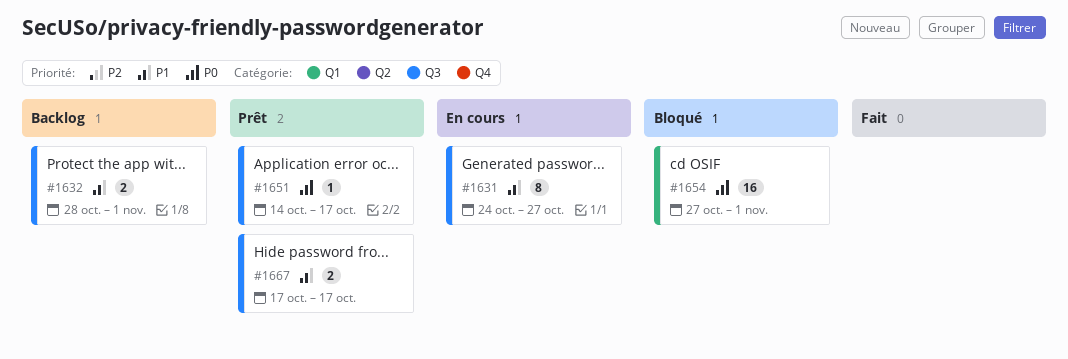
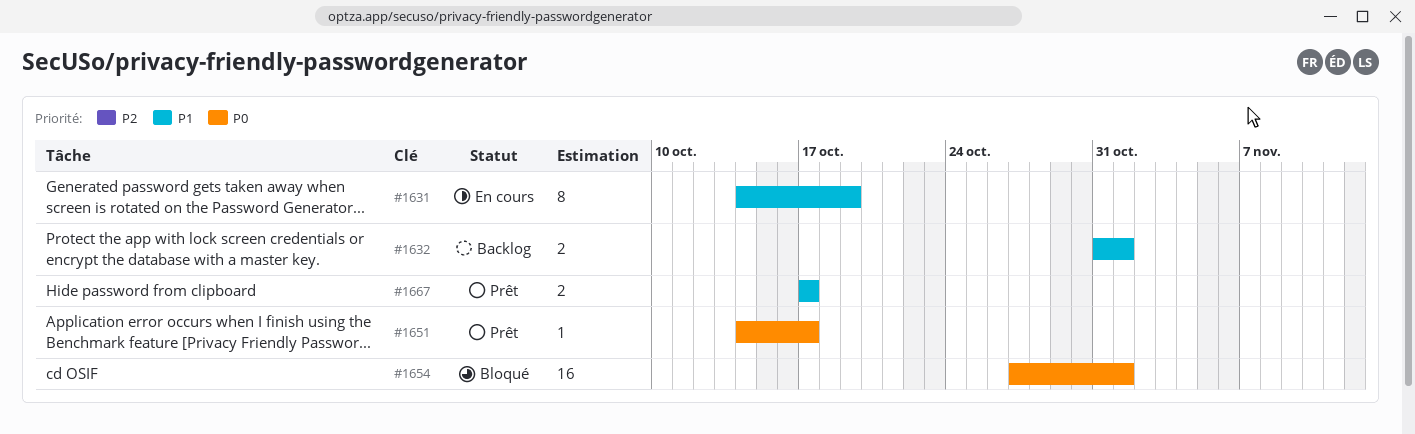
#1631, start: Oct 24 -> Oct 14
#1631, due: Oct 27 -> Oct 19
#1632, start: Oct 28 -> Oct 31

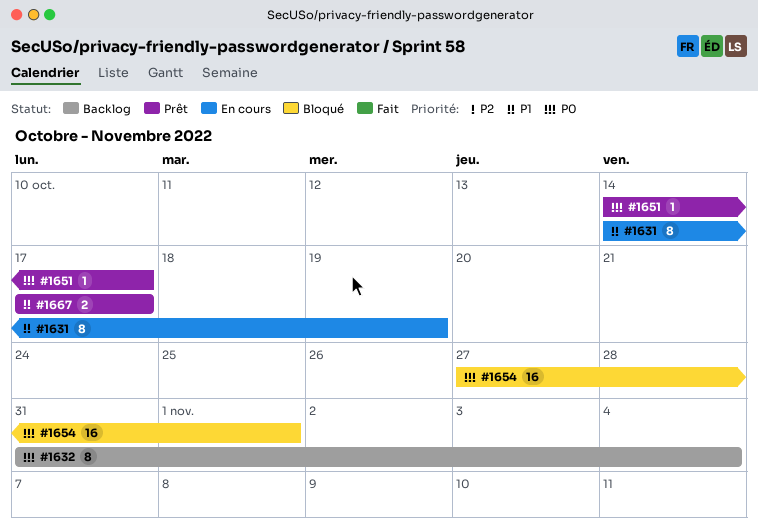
#1632, priority: P1 -> P0
#1632, estimate: 2 -> 8
#1632, due: Nov 1 -> Nov 4

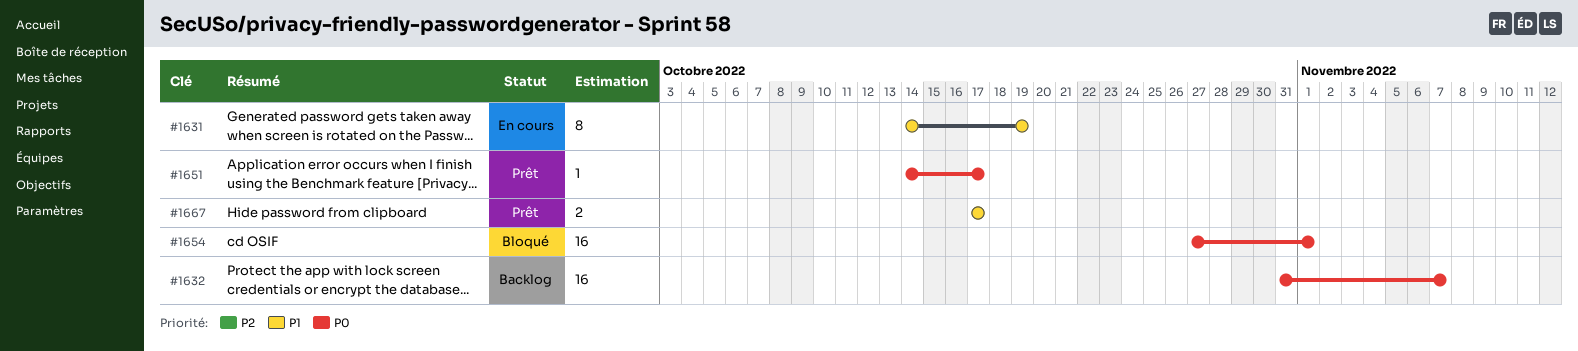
#1632, estimate: 8 -> 16
#1632, due: Nov 4 -> Nov 7

